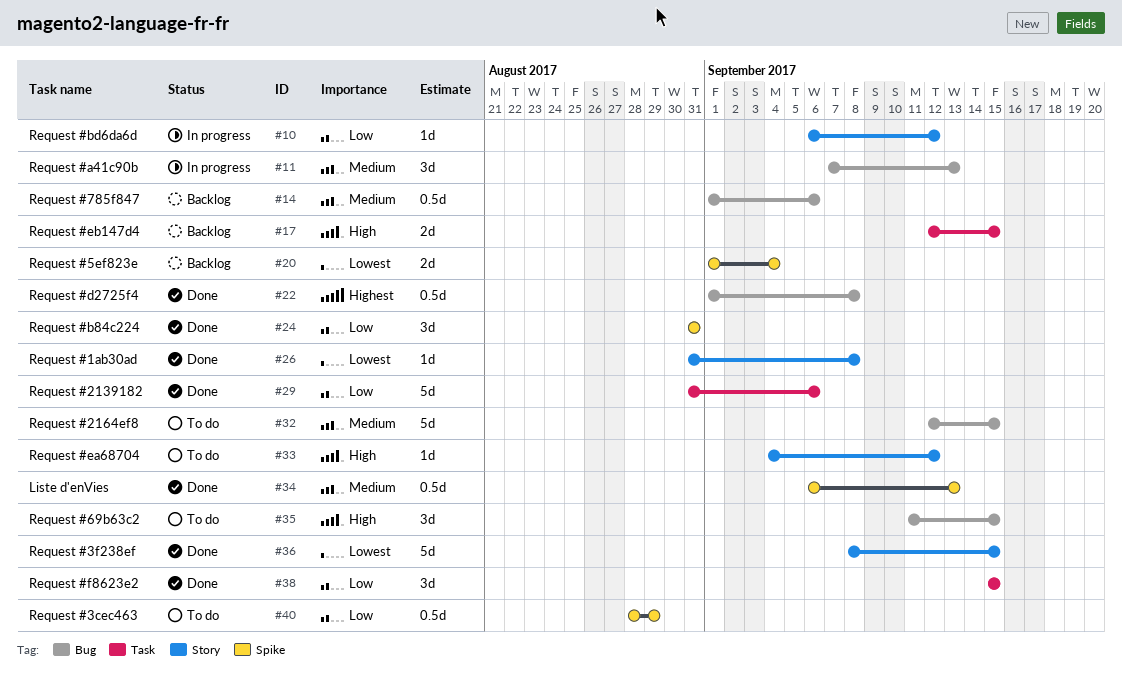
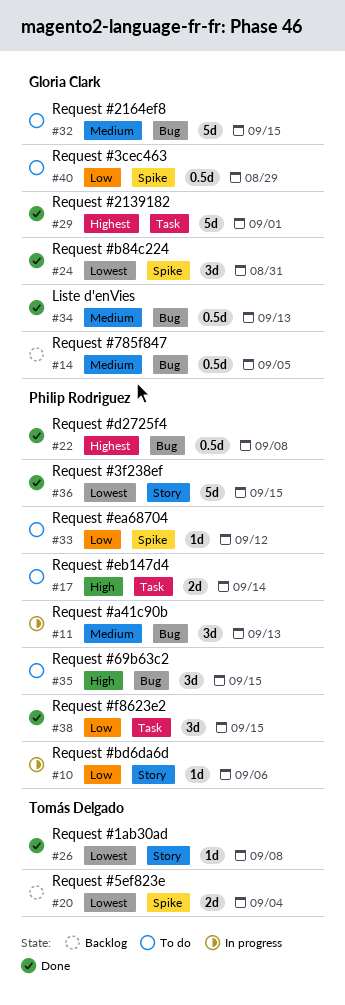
#10, due: Sep 12 -> Sep 6
#14, due: Sep 6 -> Sep 5
#17, status: Backlog -> To do
#17, due: Sep 15 -> Sep 14
#24, priority: Low -> Lowest
#29, priority: Low -> Highest
#29, due: Sep 6 -> Sep 1
#33, priority: High -> Low
#33, label: Story -> Spike
#34, label: Spike -> Bug

